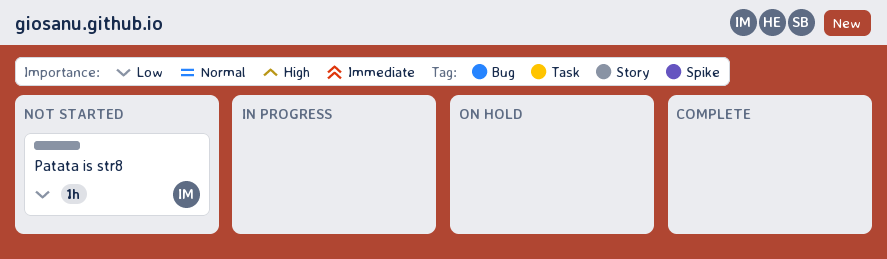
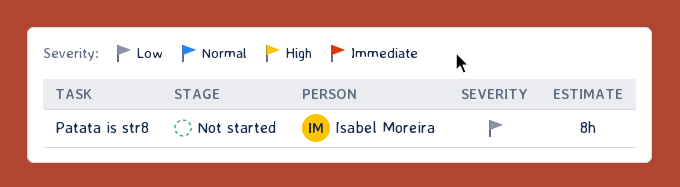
Patata is str8, estimate: 1h -> 8h

